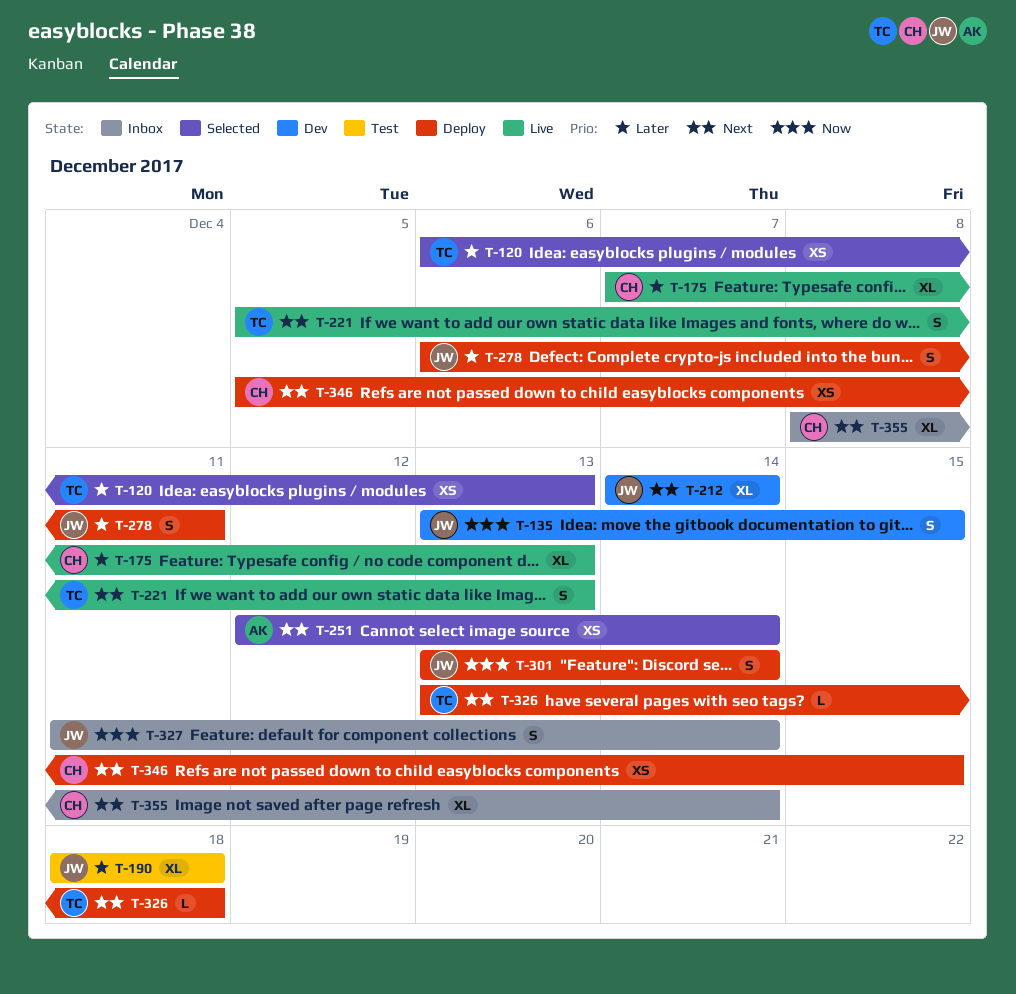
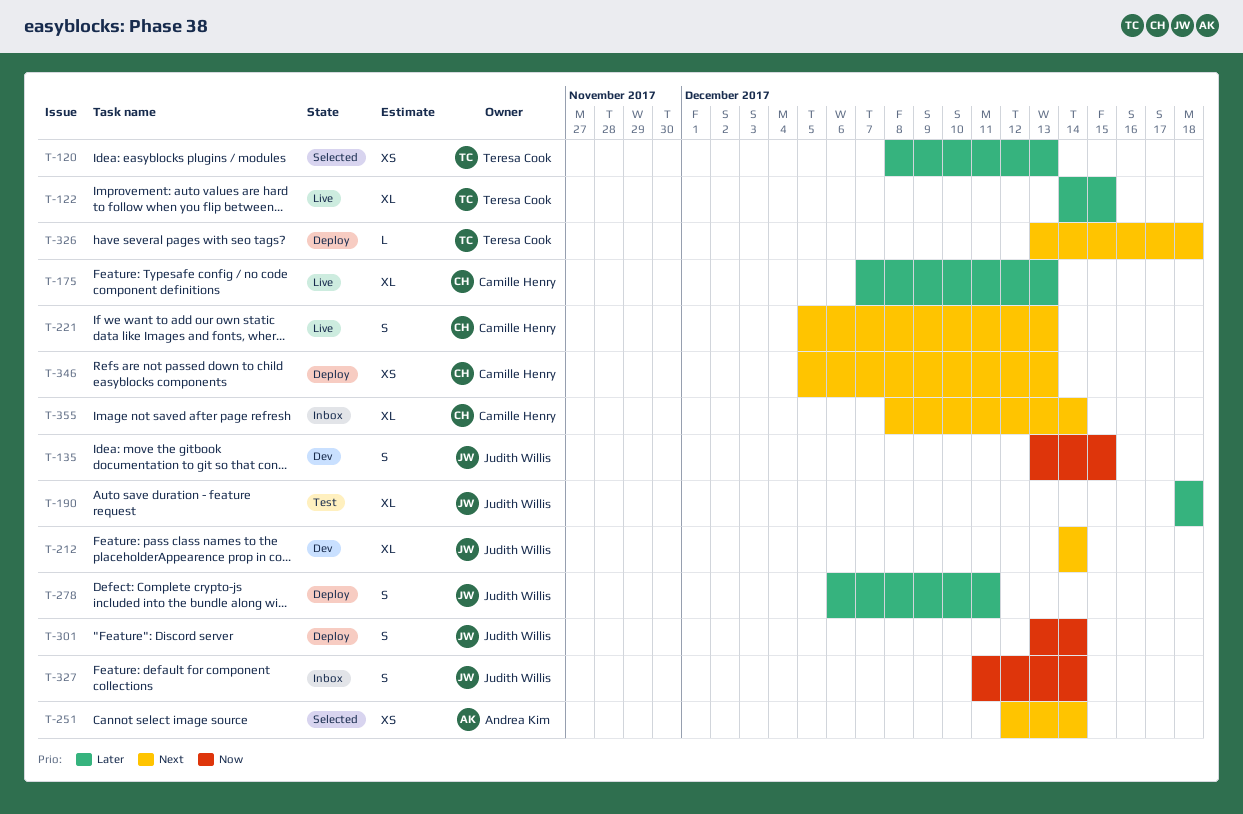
T-120, start: Dec 6 -> Dec 8
T-122: none -> present
T-221, owner: Teresa Cook -> Camille Henry
T-346, due: Dec 15 -> Dec 13

